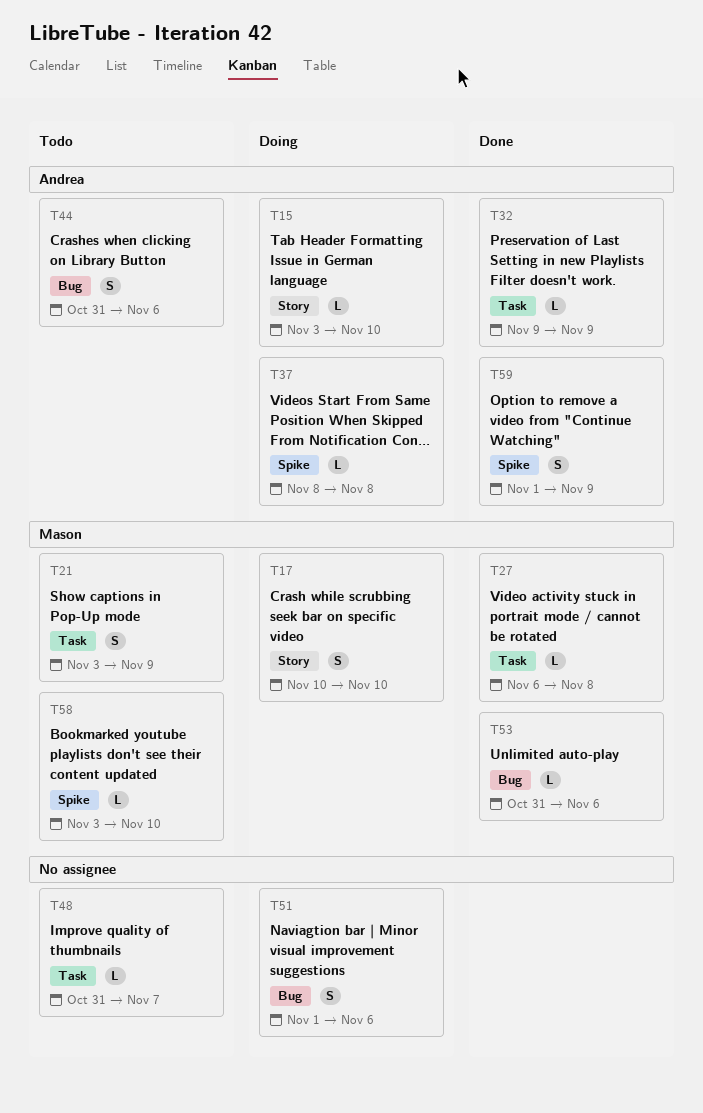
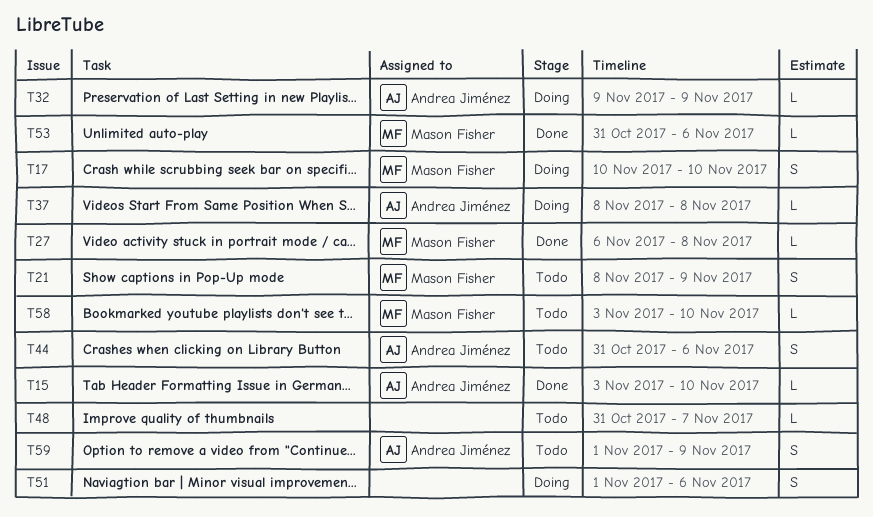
T15, status: Doing -> Done
T21, start: Nov 3 -> Nov 8
T32, status: Done -> Doing
T59, status: Done -> Todo

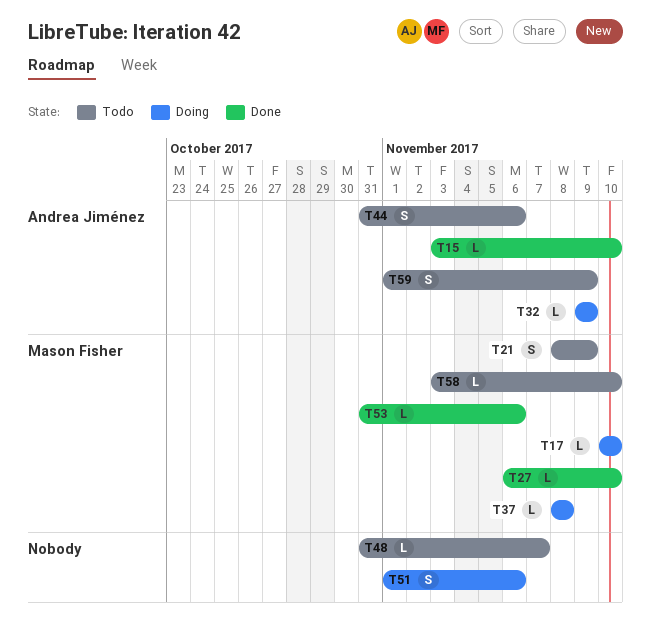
T17, estimate: S -> L
T27, due: Nov 8 -> Nov 10
T37, owner: Andrea Jiménez -> Mason Fisher

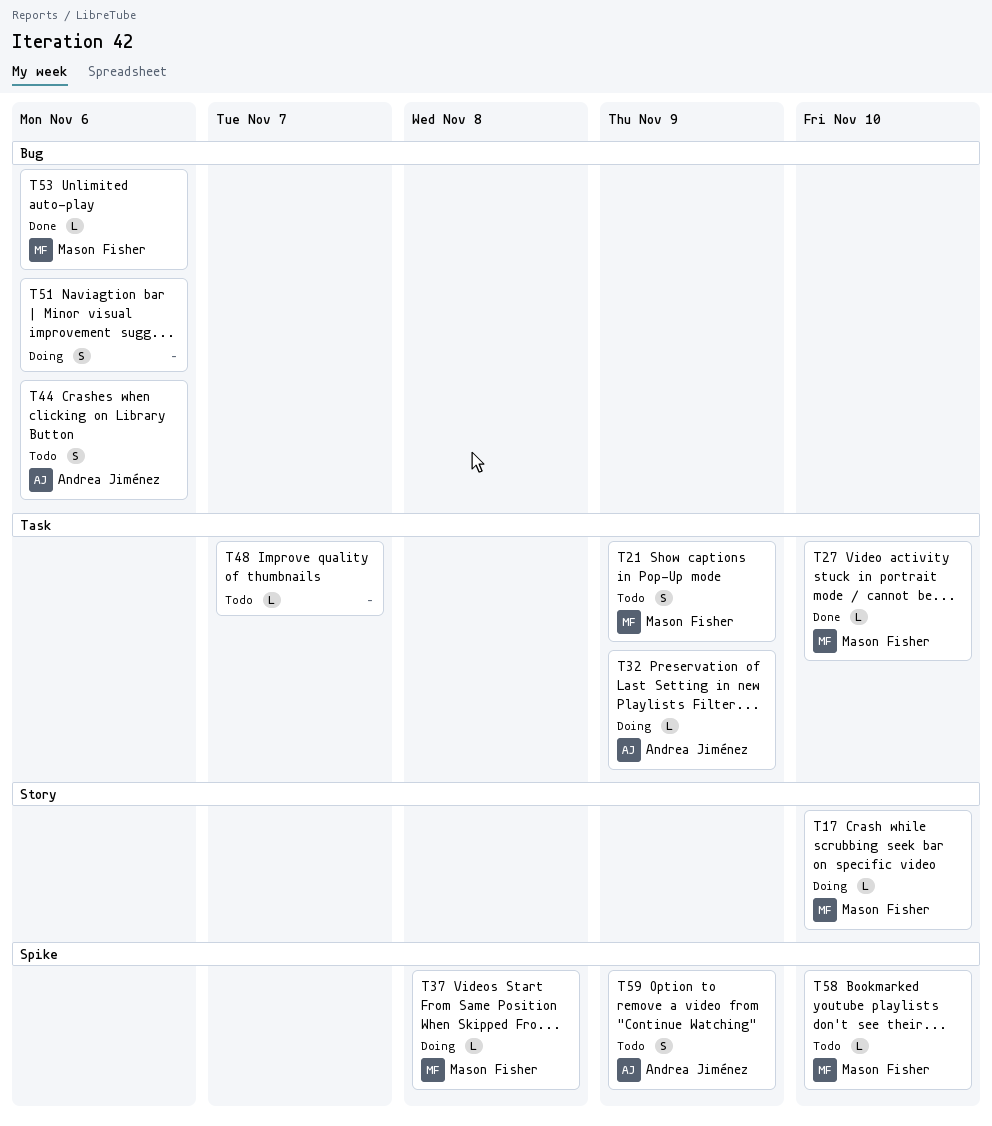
T15: present -> none

